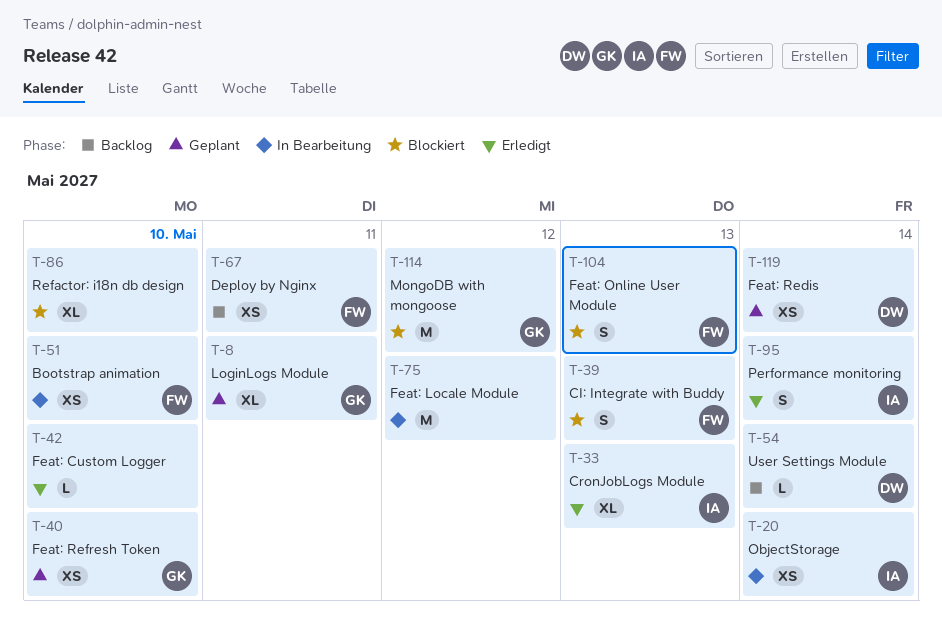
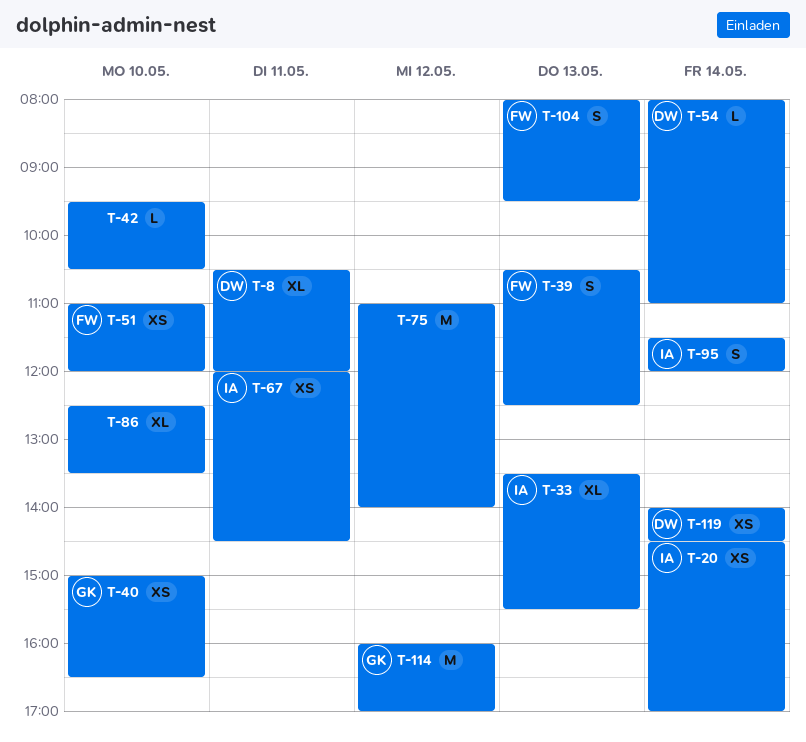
T-8, owner: GK -> DW
T-67, owner: FW -> IA

